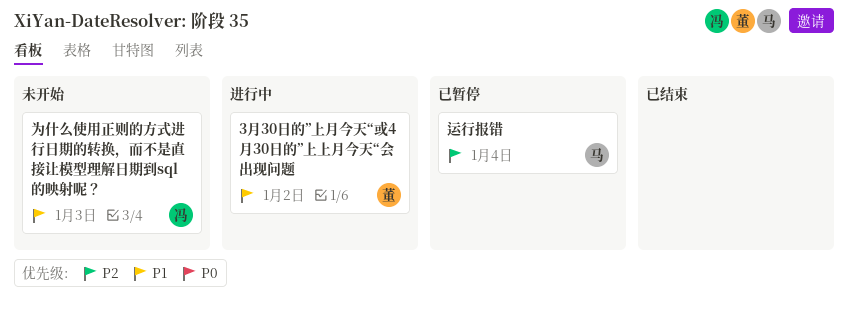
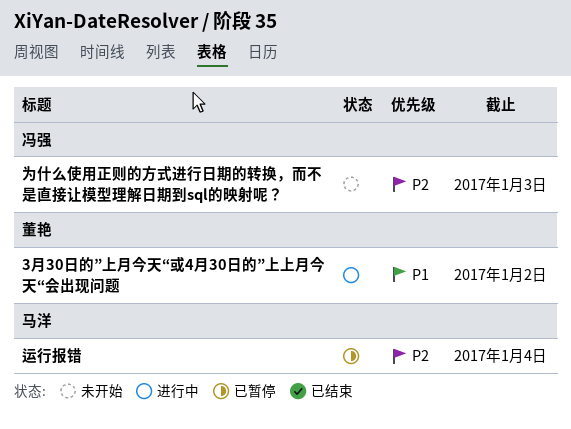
为什么使用正则的方式进行日期的转换，而不是直接让模型理解日期到sql的映射呢？, priority: P1 -> P2

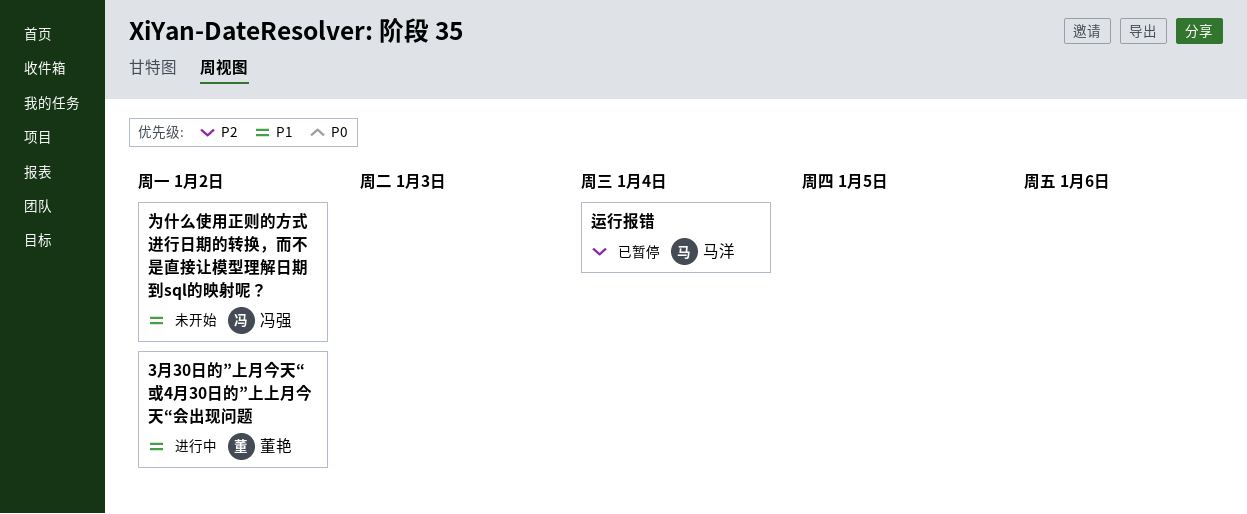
为什么使用正则的方式进行日期的转换，而不是直接让模型理解日期到sql的映射呢？, priority: P2 -> P1
为什么使用正则的方式进行日期的转换，而不是直接让模型理解日期到sql的映射呢？, due: Jan 3 -> Jan 2

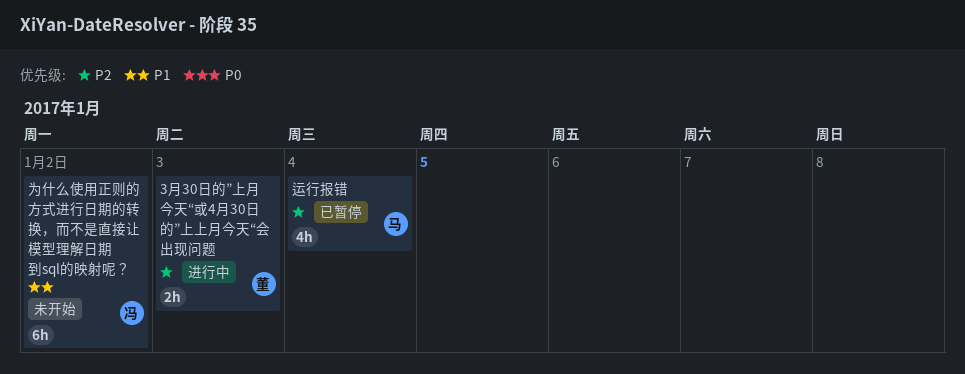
3月30日的”上月今天“或4月30日的”上上月今天“会出现问题, priority: P1 -> P2
3月30日的”上月今天“或4月30日的”上上月今天“会出现问题, due: Jan 2 -> Jan 3

